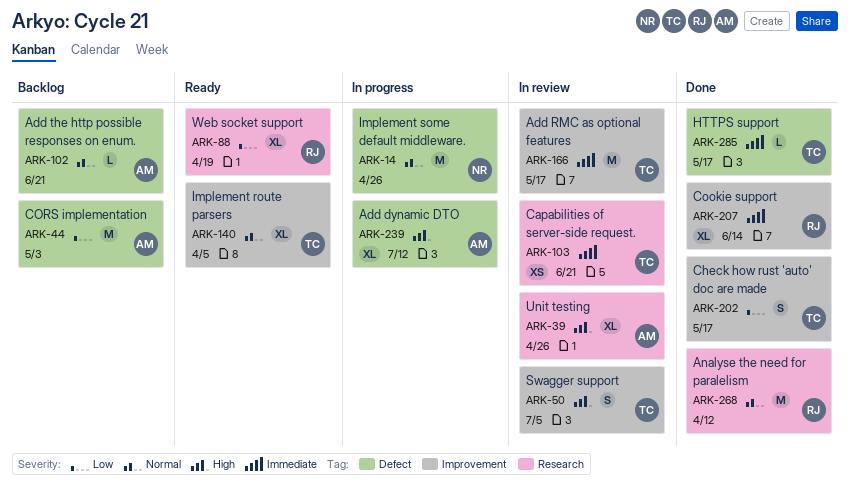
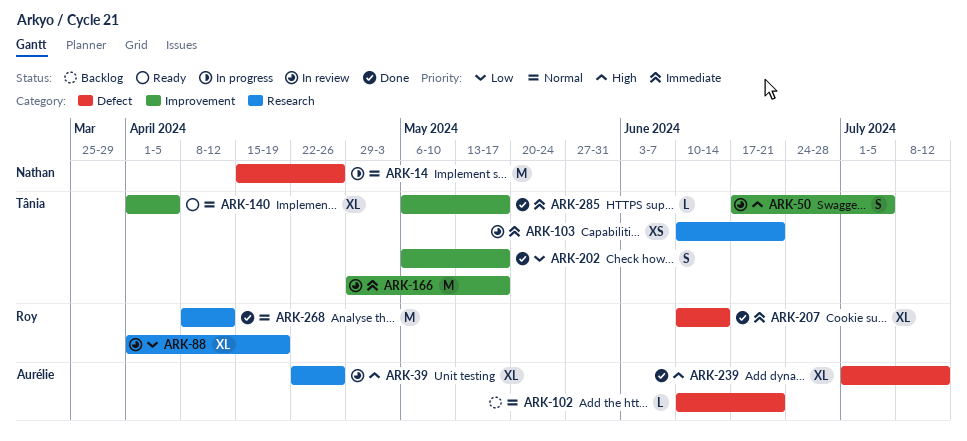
ARK-44: present -> none
ARK-88, status: Ready -> In review
ARK-207, label: Improvement -> Defect
ARK-239, status: In progress -> Done
ARK-285, label: Defect -> Improvement

